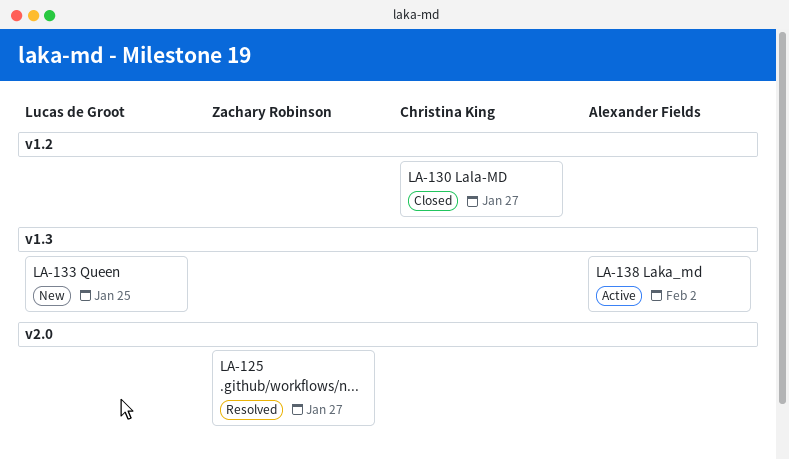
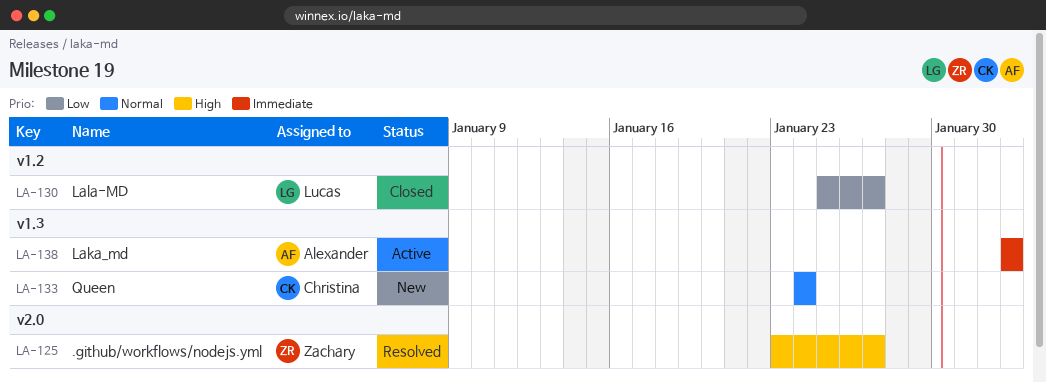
LA-130, owner: Christina King -> Lucas de Groot
LA-133, owner: Lucas de Groot -> Christina King
LA-133, due: Jan 25 -> Jan 24

